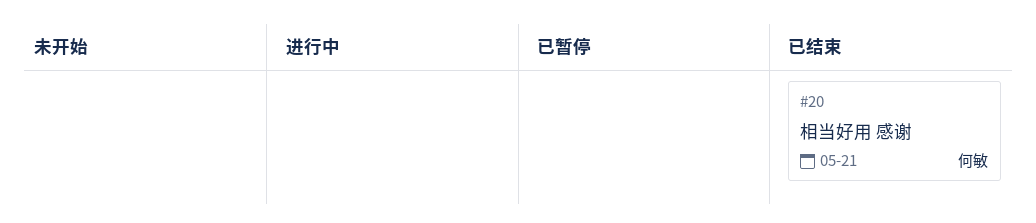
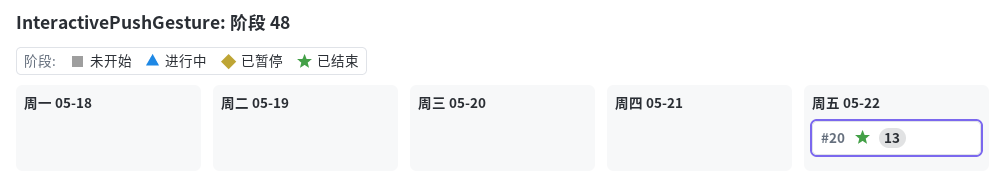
#20, due: May 21 -> May 22

